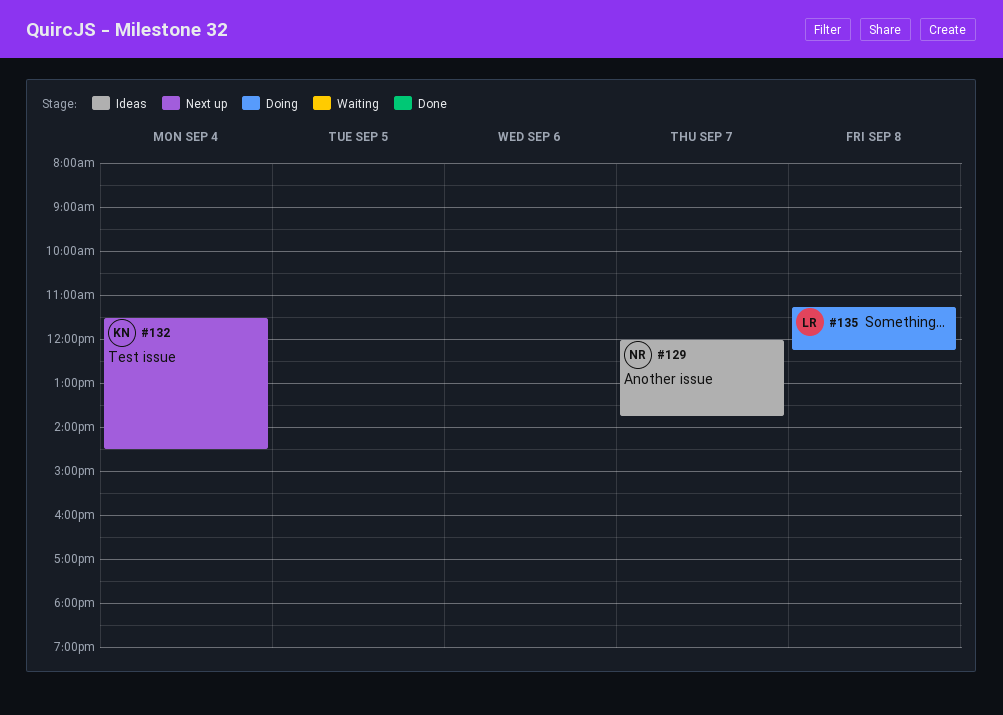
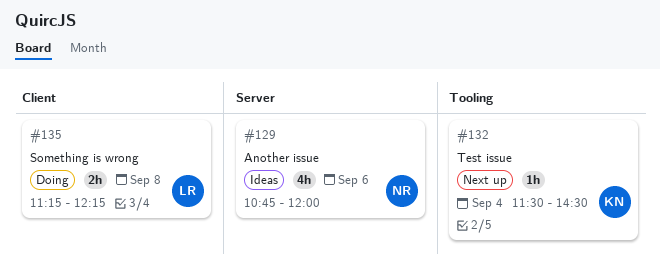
#129, day: Sep 7 -> Sep 6
#129, begins: 12:00 -> 10:45
#129, ends: 13:45 -> 12:00

